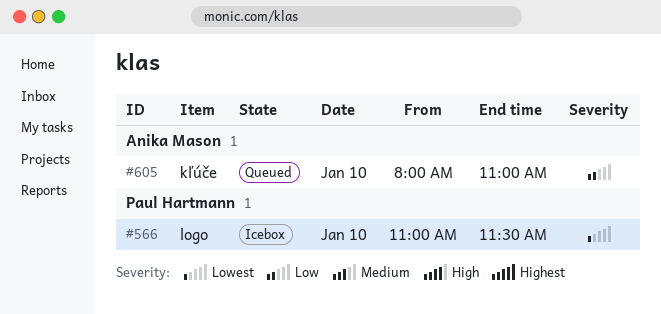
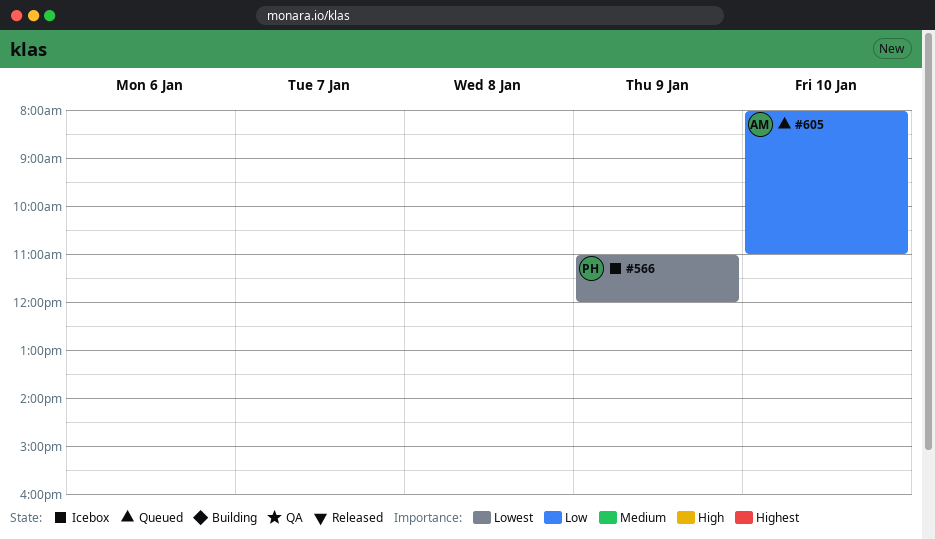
#566, day: Jan 10 -> Jan 9
#566, ends: 11:30 -> 12:00

